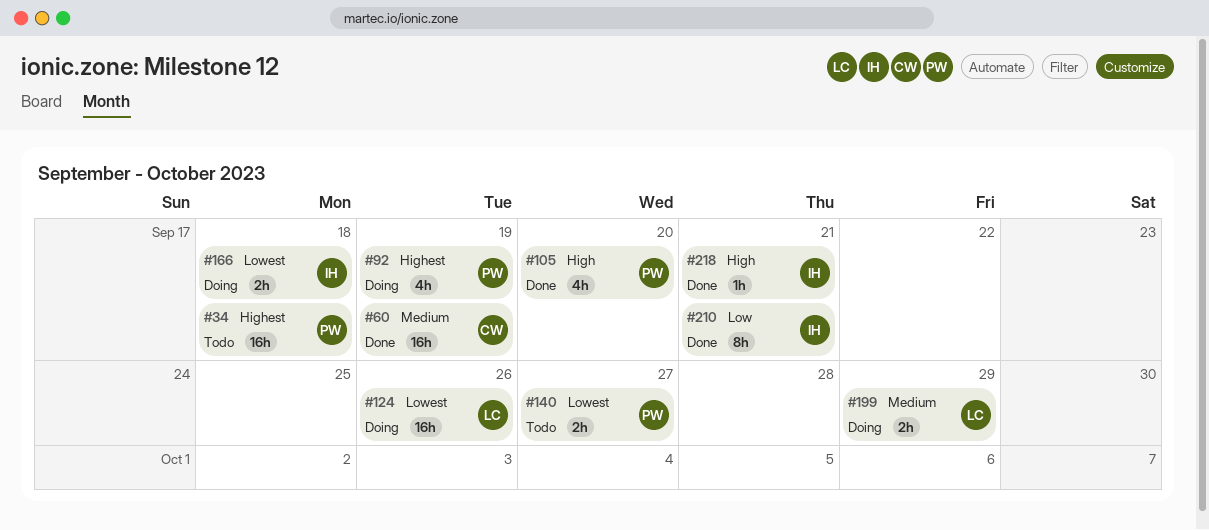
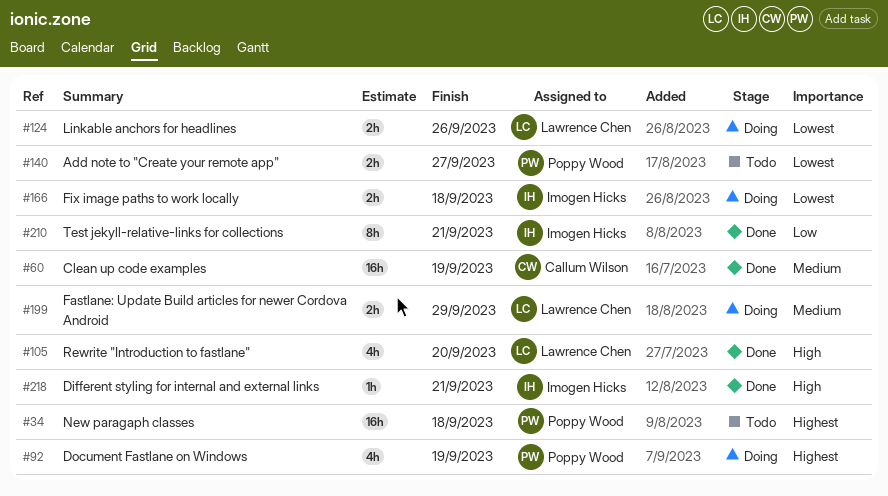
#105, owner: Poppy Wood -> Lawrence Chen
#124, estimate: 16h -> 2h

